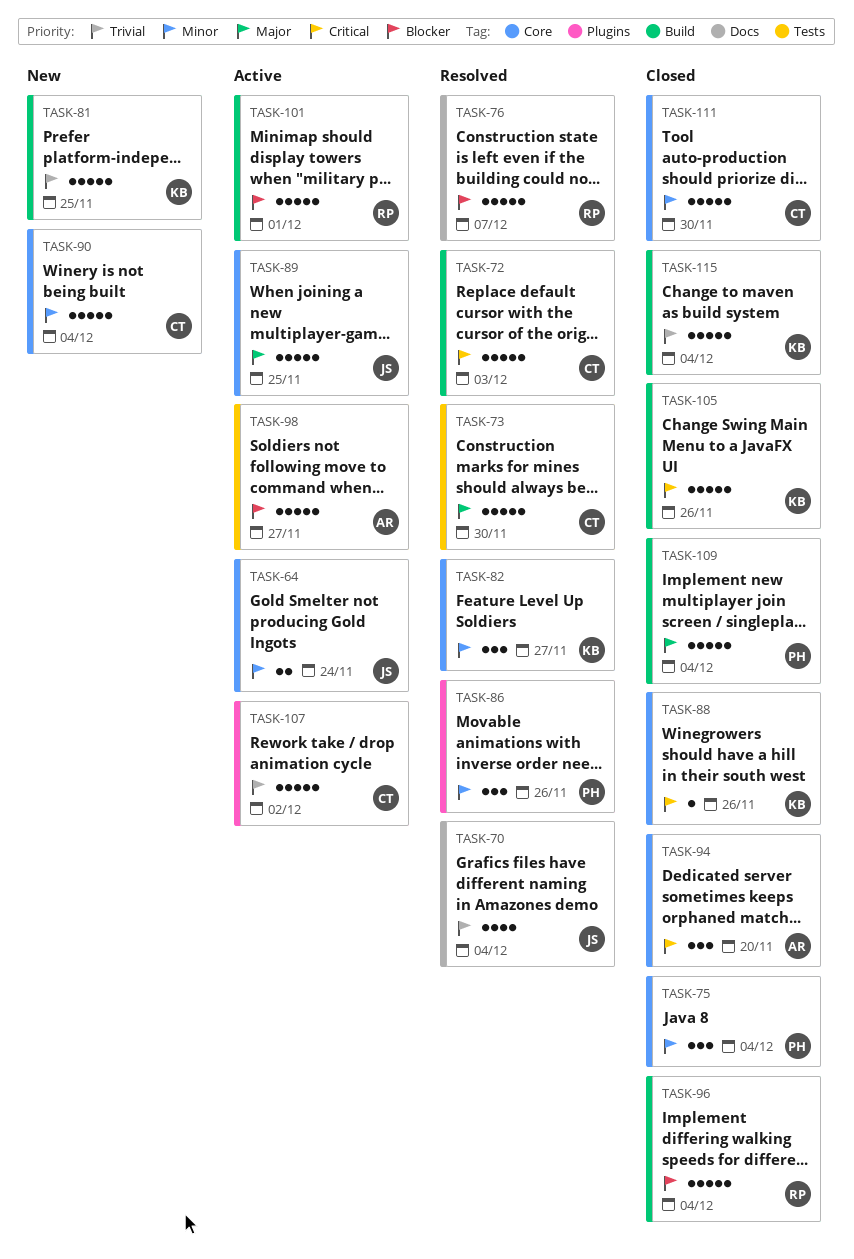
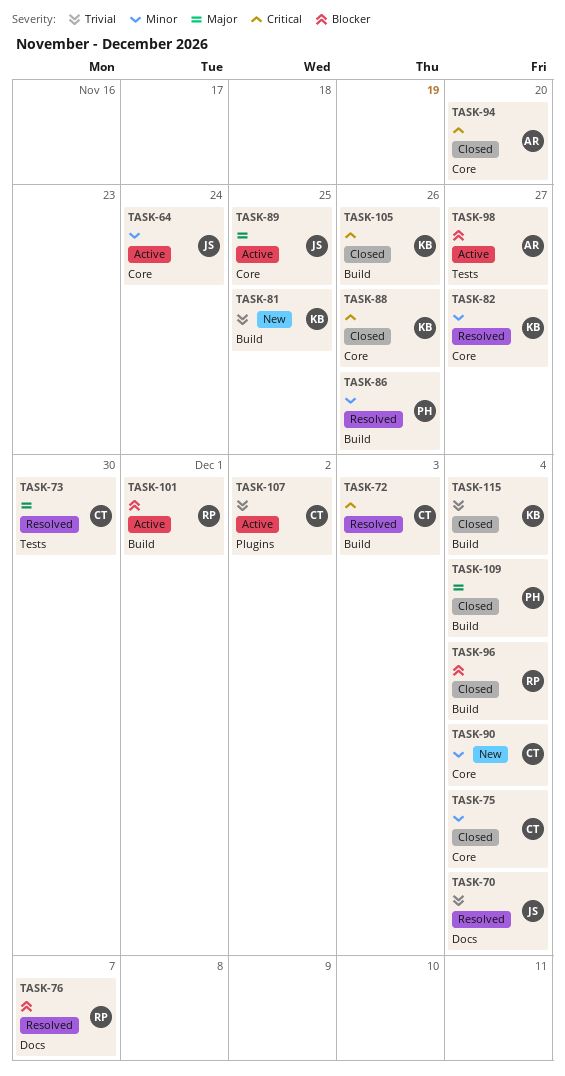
TASK-75, owner: PH -> CT
TASK-86, label: Plugins -> Build
TASK-111: present -> none

